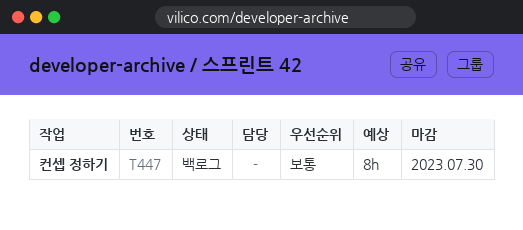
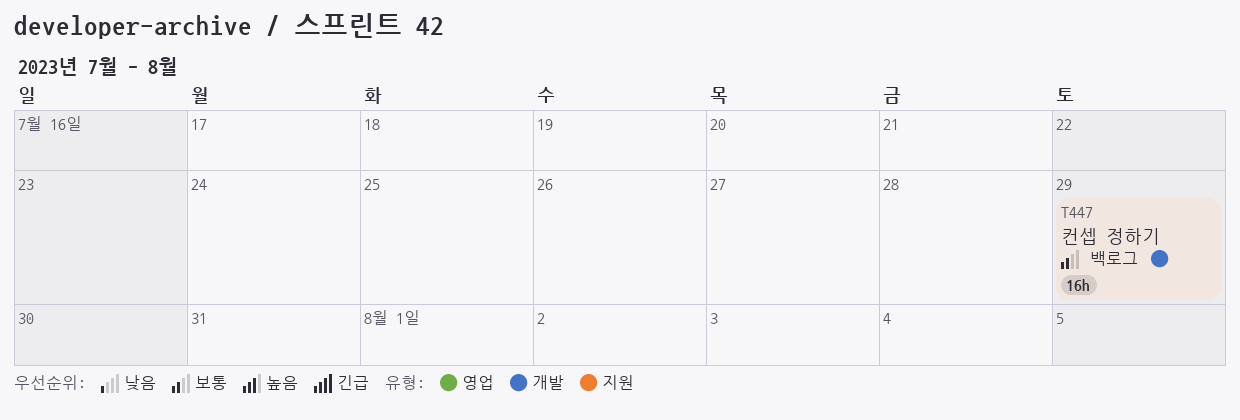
T447, estimate: 8h -> 16h
T447, due: Jul 30 -> Jul 29

